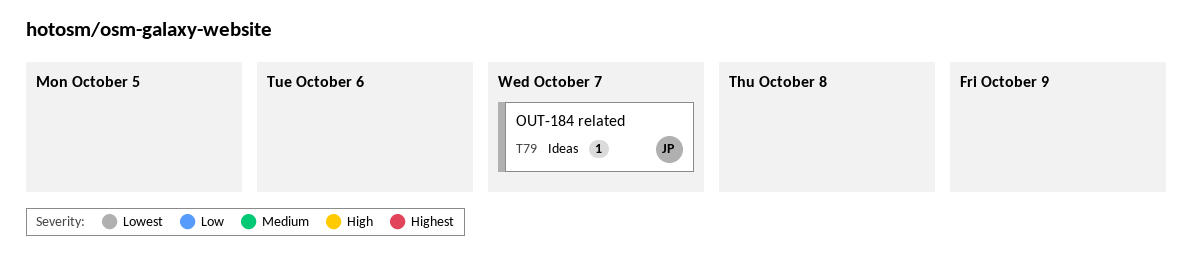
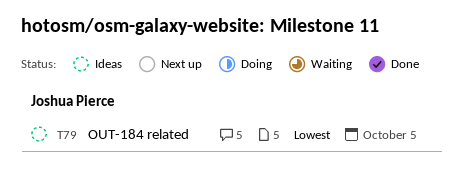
T79, due: Oct 7 -> Oct 5

